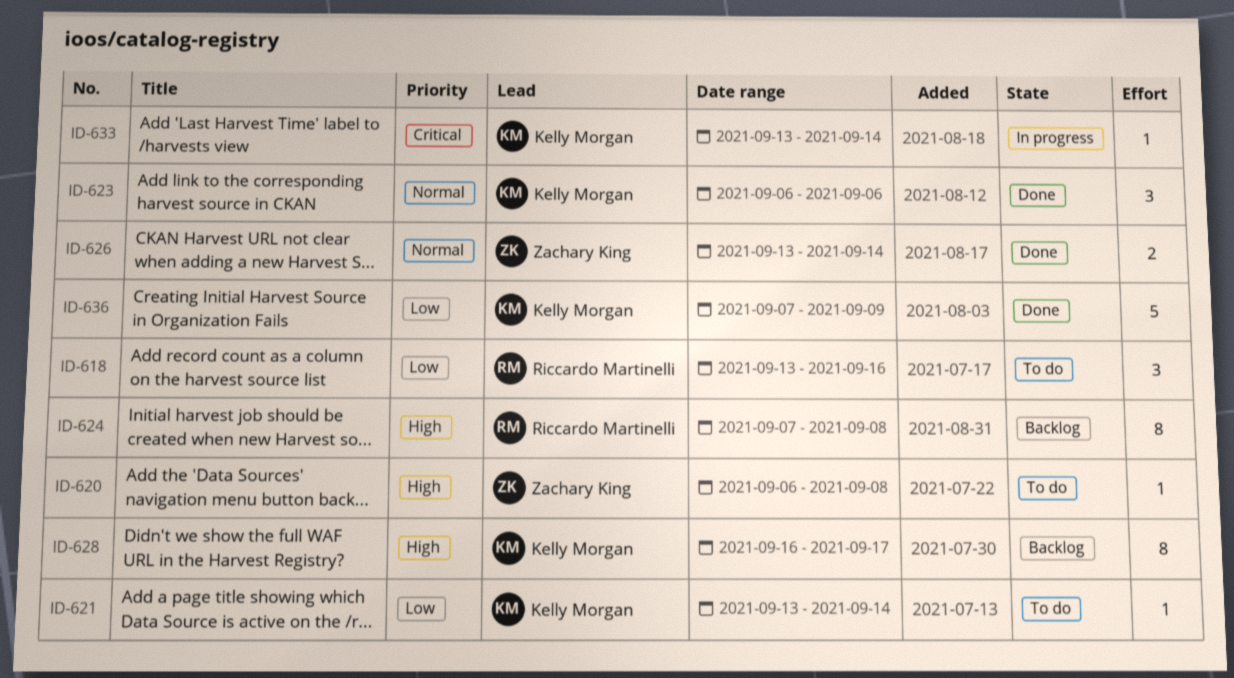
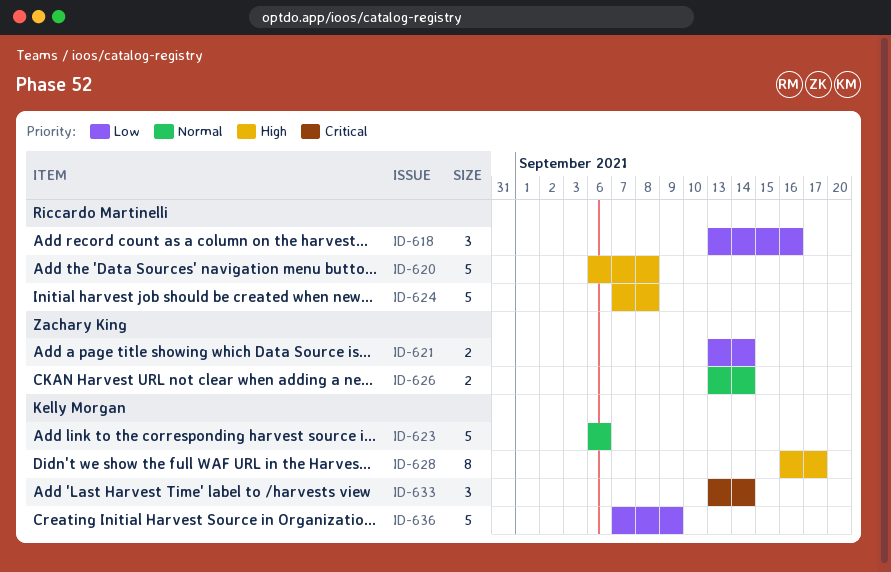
ID-620, owner: Zachary King -> Riccardo Martinelli
ID-620, estimate: 1 -> 5
ID-621, owner: Kelly Morgan -> Zachary King
ID-621, estimate: 1 -> 2
ID-623, estimate: 3 -> 5
ID-624, estimate: 8 -> 5
ID-633, estimate: 1 -> 3

